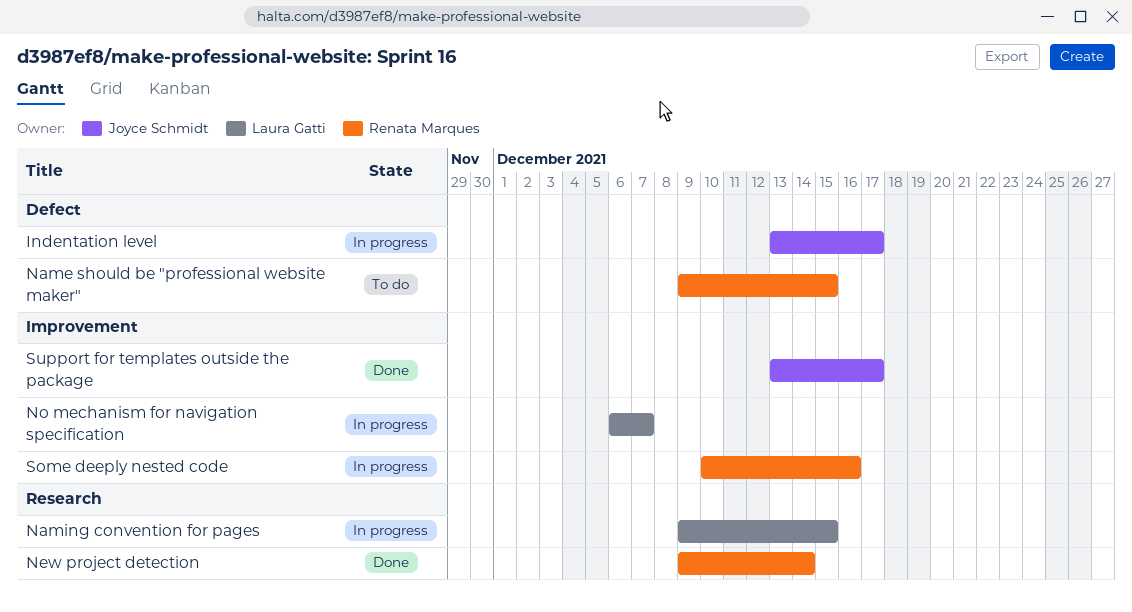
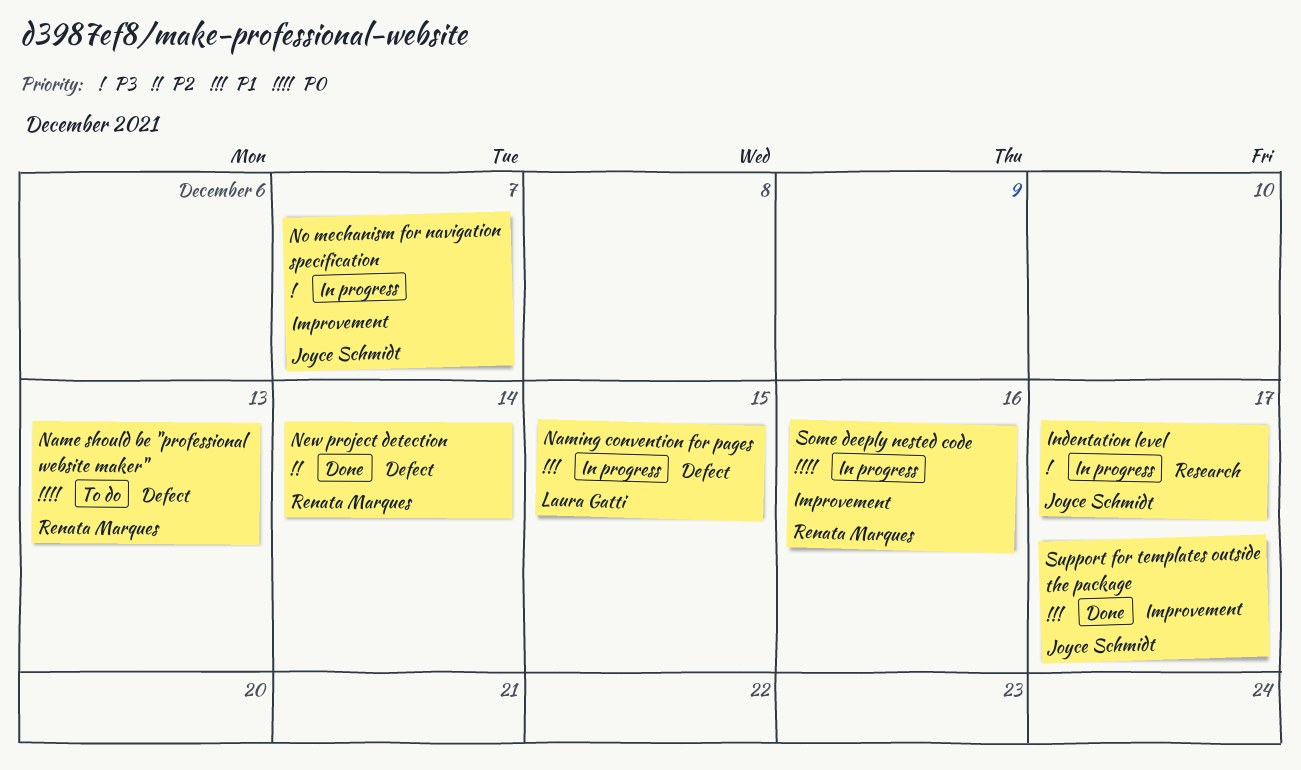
Indentation level, label: Defect -> Research
Name should be "professional website maker", due: Dec 15 -> Dec 13
Naming convention for pages, label: Research -> Defect
New project detection, label: Research -> Defect
No mechanism for navigation specification, owner: Laura Gatti -> Joyce Schmidt

